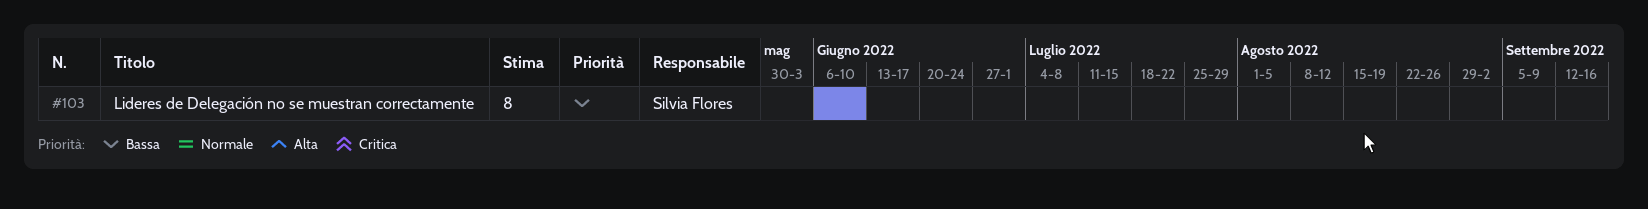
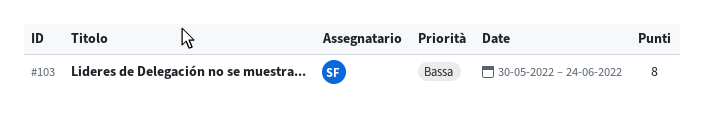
#103, start: Jun 6 -> May 30
#103, due: Jun 10 -> Jun 24

